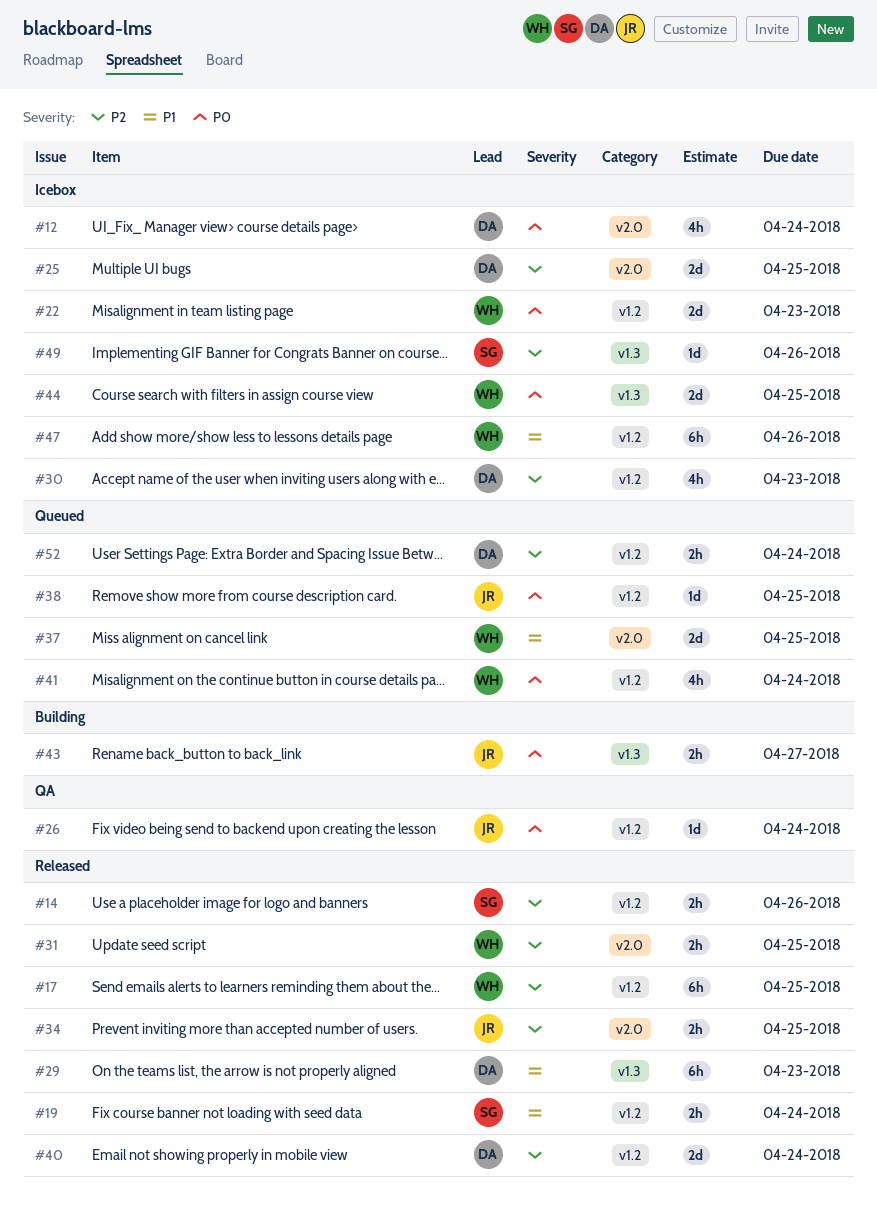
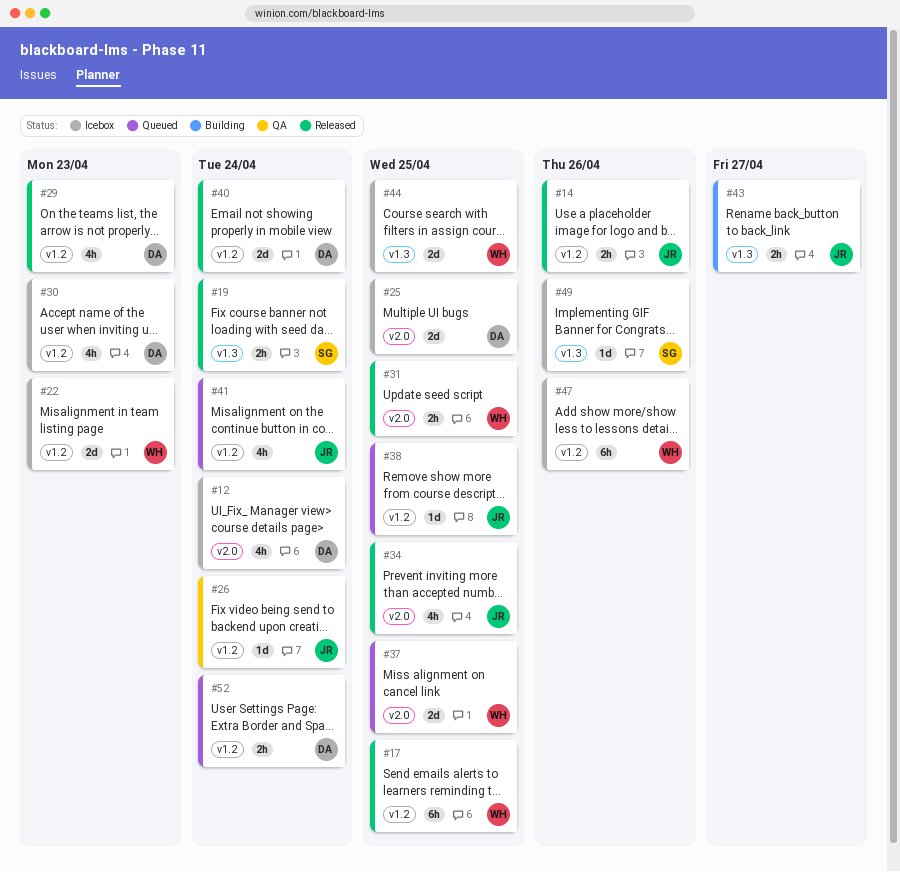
#14, owner: SG -> JR
#19, label: v1.2 -> v1.3
#29, label: v1.3 -> v1.2
#29, estimate: 6h -> 4h
#34, estimate: 2h -> 4h
#41, owner: WH -> JR

